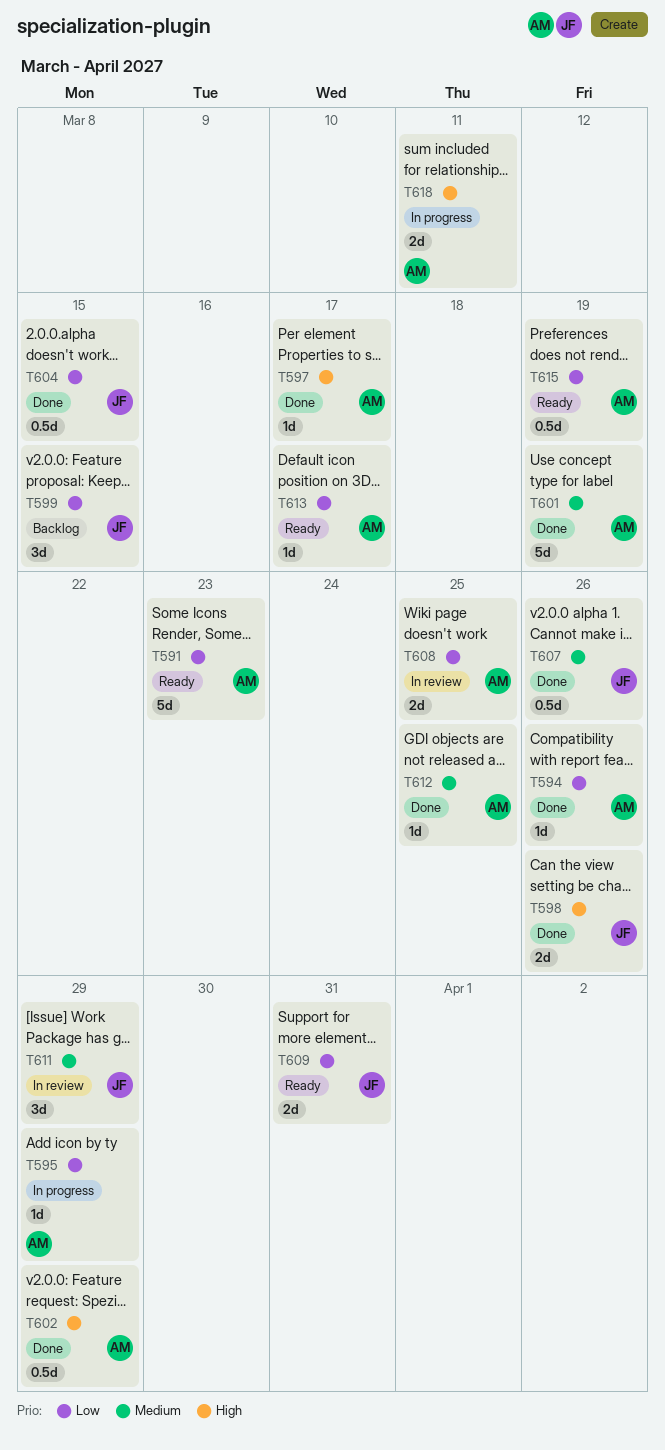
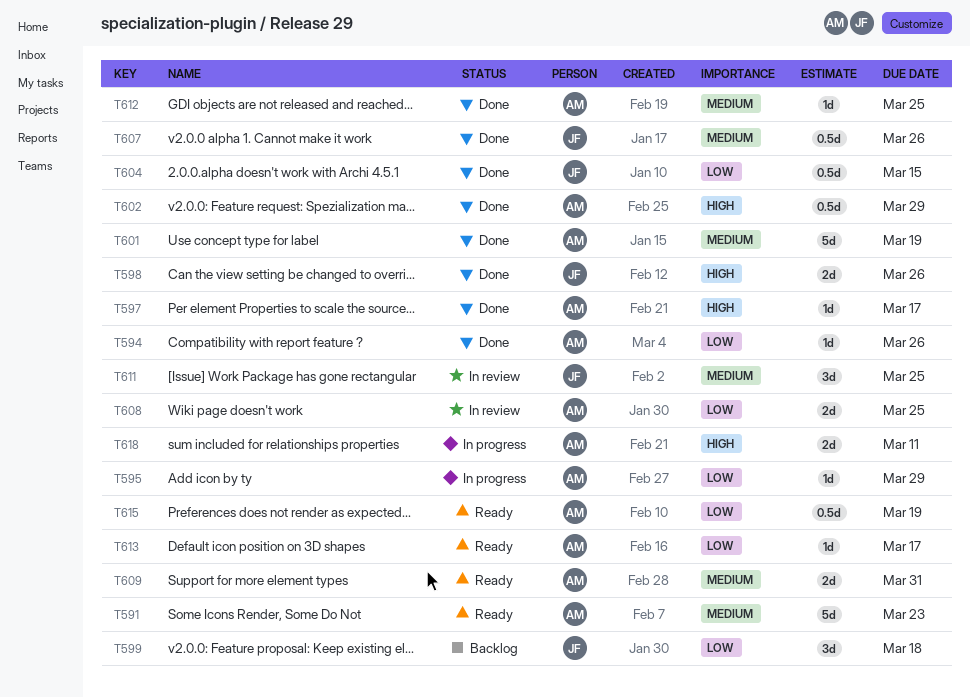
T591, priority: Low -> Medium
T599, due: Mar 15 -> Mar 18
T609, owner: JF -> AM
T609, priority: Low -> Medium
T611, due: Mar 29 -> Mar 25

